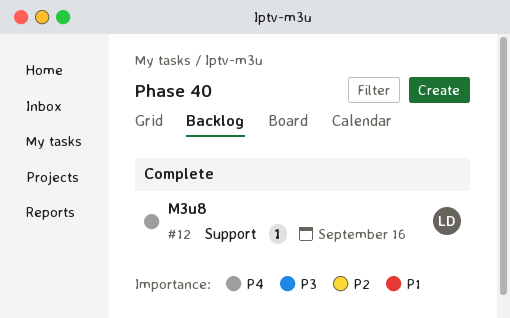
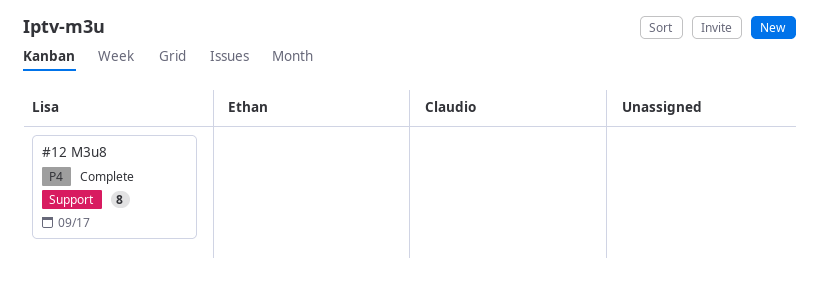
#12, estimate: 1 -> 8
#12, due: Sep 16 -> Sep 17

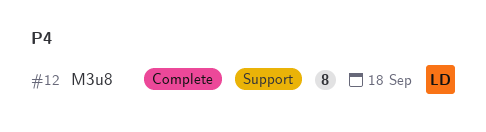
#12, due: Sep 17 -> Sep 18

